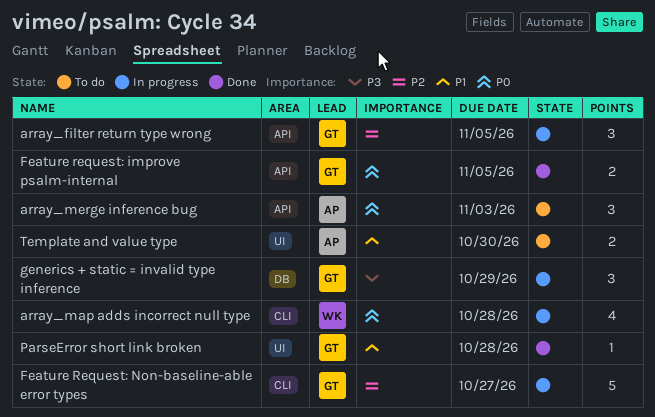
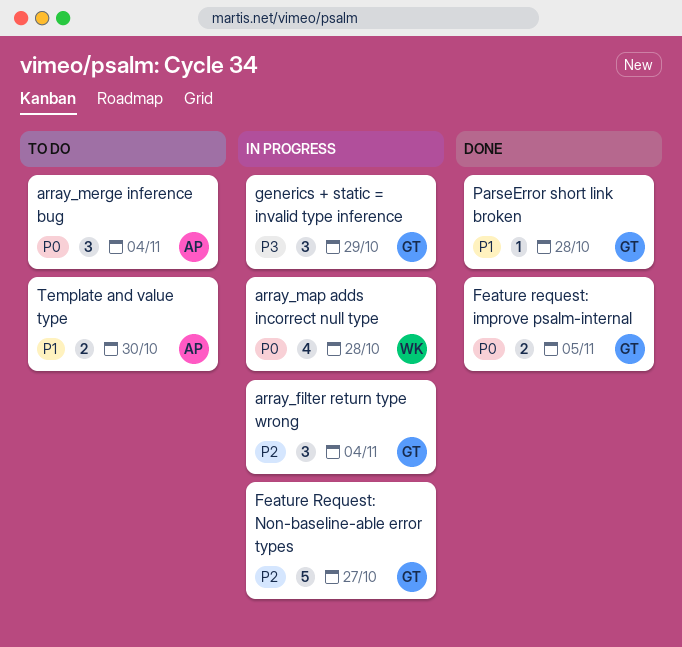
array_filter return type wrong, due: Nov 5 -> Nov 4
array_merge inference bug, due: Nov 3 -> Nov 4

